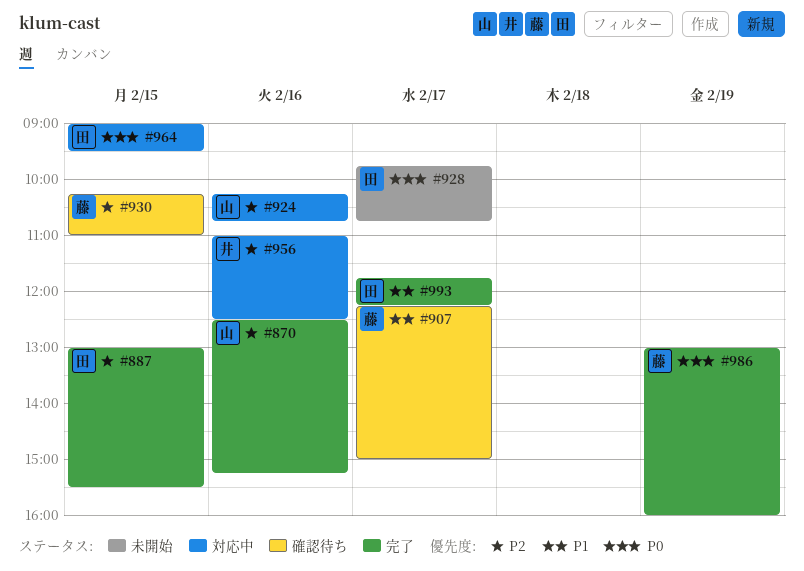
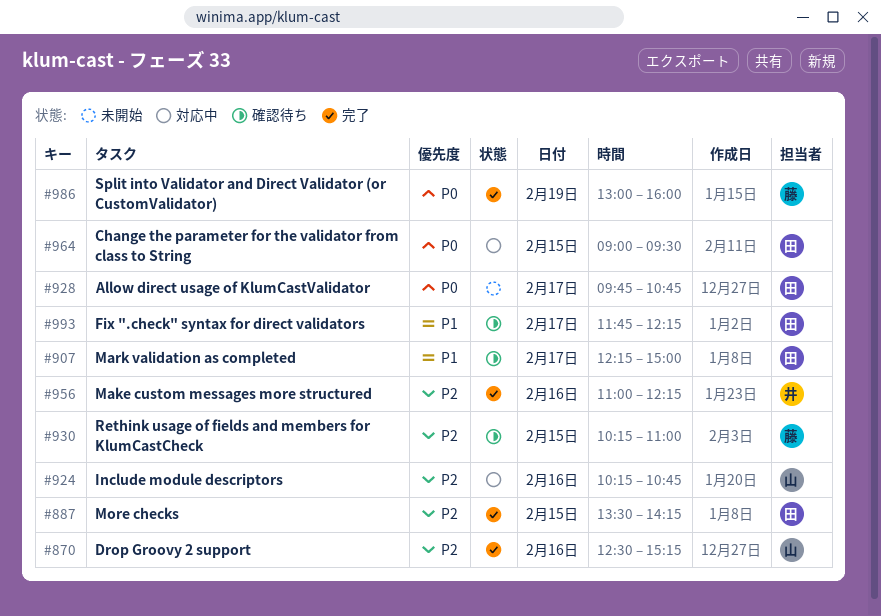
#887, begins: 13:00 -> 13:30
#887, ends: 15:30 -> 14:15
#907, owner: 藤 -> 田
#956, status: 対応中 -> 完了
#956, ends: 12:30 -> 12:15
#993, status: 完了 -> 確認待ち

